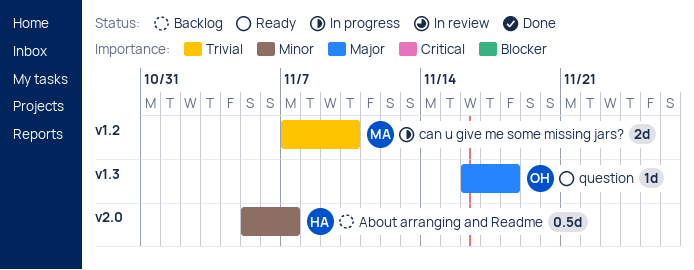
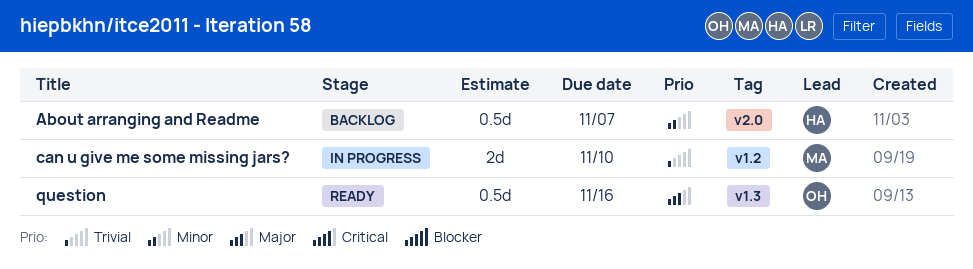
question, estimate: 1d -> 0.5d
question, due: Nov 18 -> Nov 16

